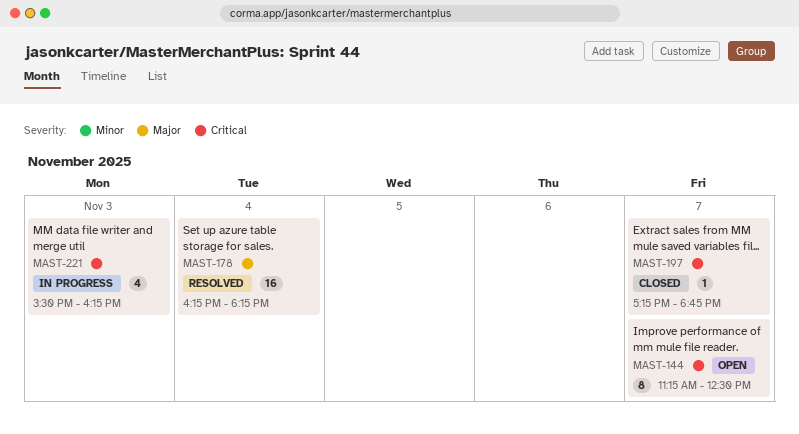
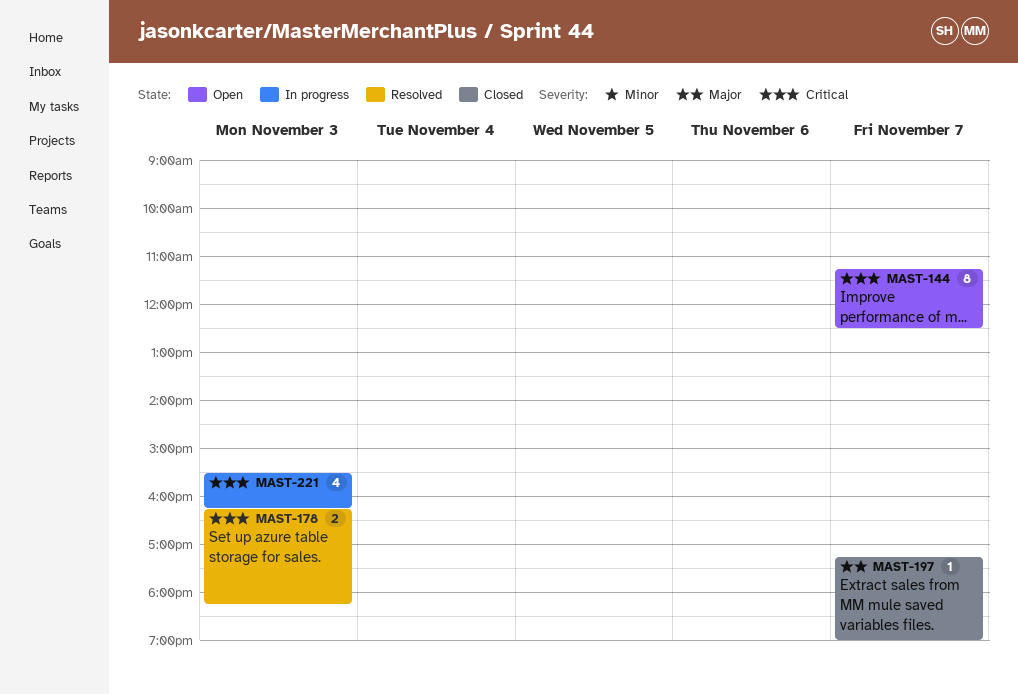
MAST-178, priority: Major -> Critical
MAST-178, estimate: 16 -> 2
MAST-178, day: Nov 4 -> Nov 3
MAST-197, priority: Critical -> Major
MAST-197, ends: 18:45 -> 19:00

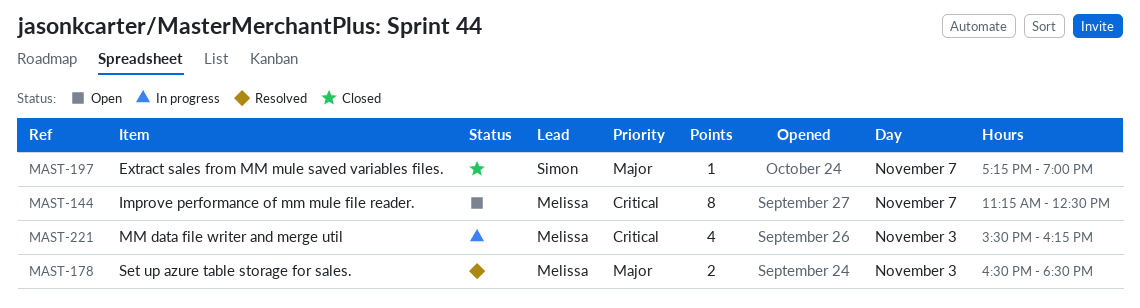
MAST-178, priority: Critical -> Major
MAST-178, begins: 16:15 -> 16:30
MAST-178, ends: 18:15 -> 18:30

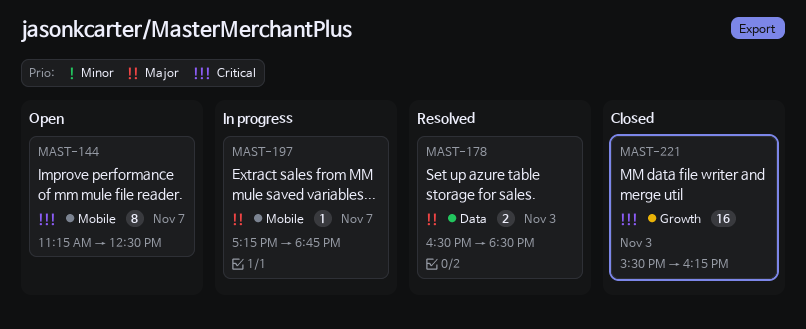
MAST-197, status: Closed -> In progress
MAST-197, ends: 19:00 -> 18:45
MAST-221, status: In progress -> Closed
MAST-221, estimate: 4 -> 16

